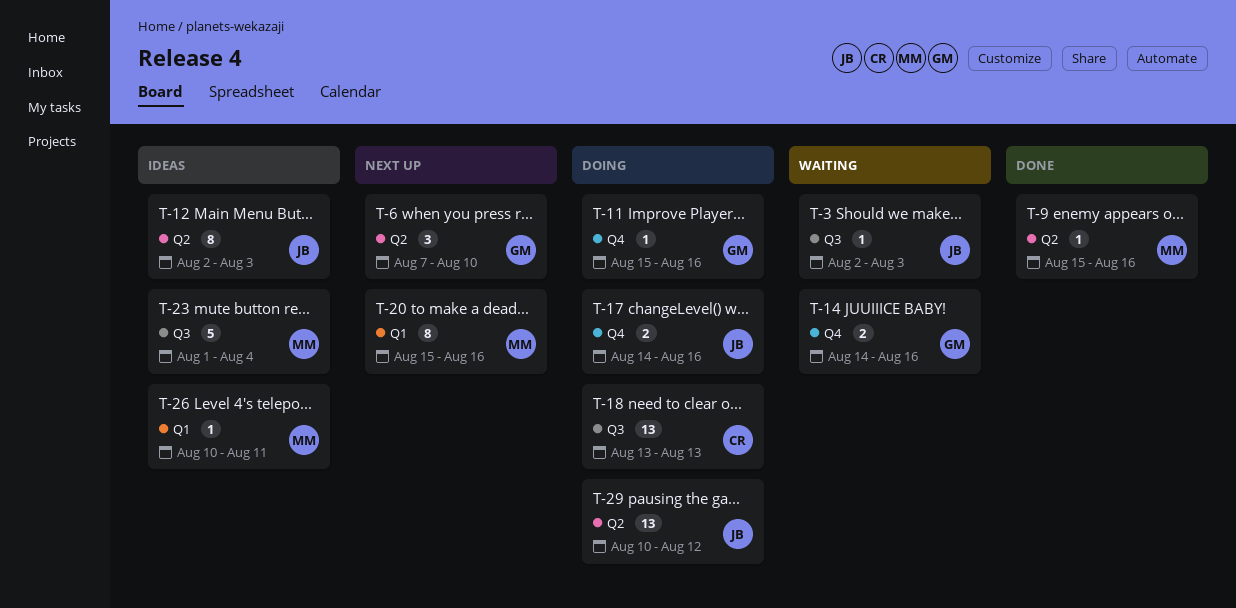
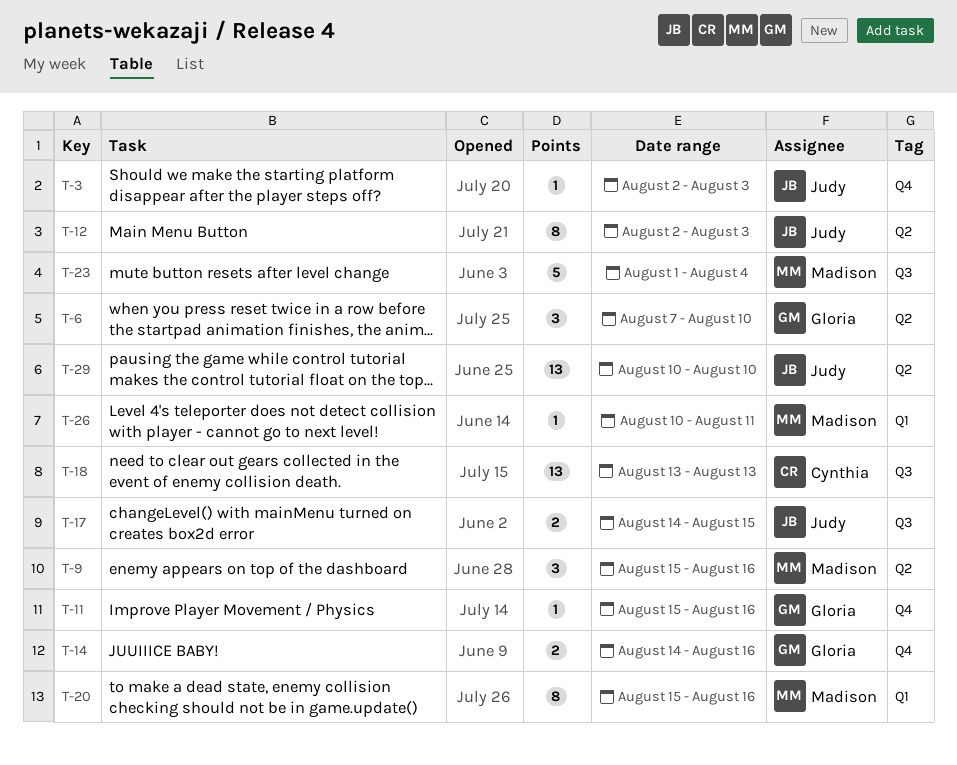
T-3, label: Q3 -> Q4
T-9, estimate: 1 -> 3
T-17, label: Q4 -> Q3
T-17, due: Aug 16 -> Aug 15
T-29, due: Aug 12 -> Aug 10

